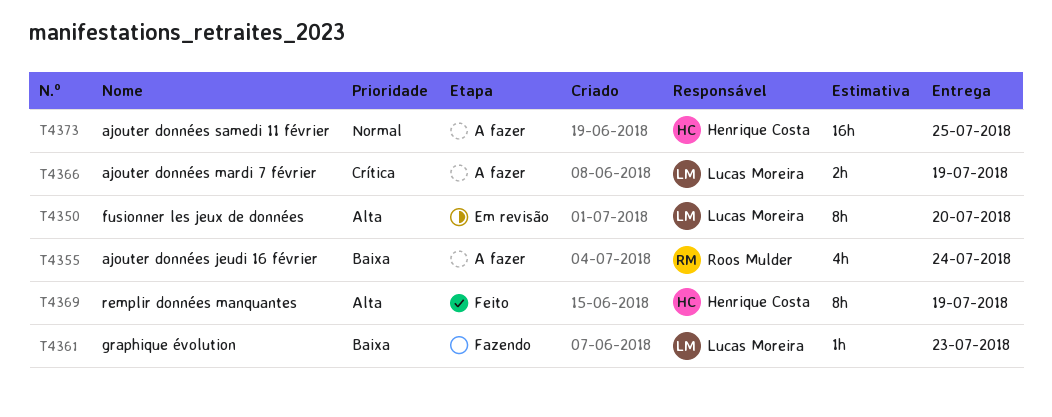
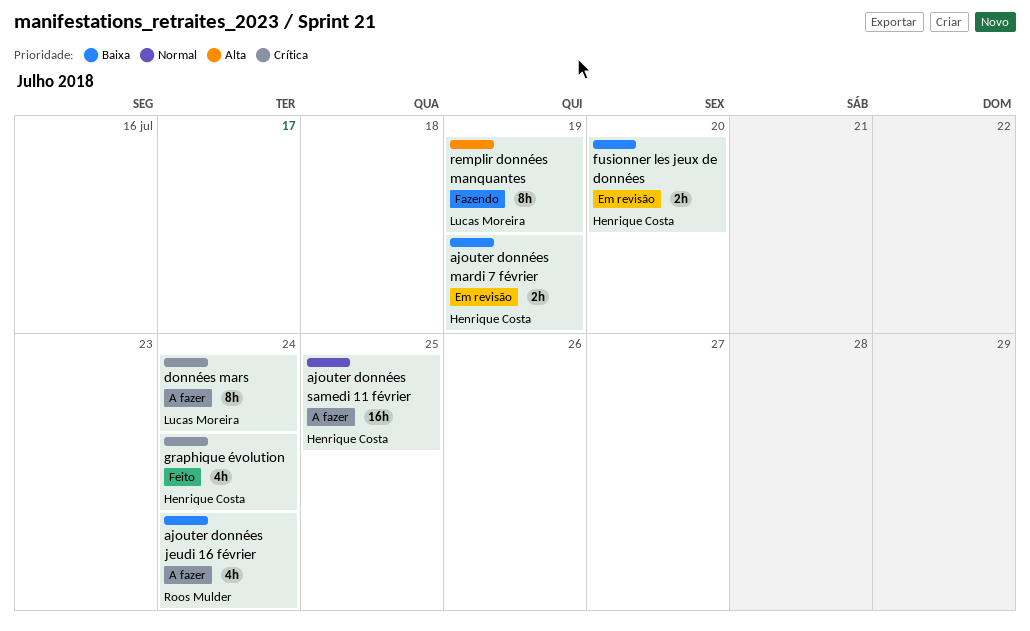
ajouter données mardi 7 février, status: A fazer -> Em revisão
ajouter données mardi 7 février, owner: Lucas Moreira -> Henrique Costa
ajouter données mardi 7 février, priority: Crítica -> Baixa
données mars: none -> present
fusionner les jeux de données, owner: Lucas Moreira -> Henrique Costa
fusionner les jeux de données, priority: Alta -> Baixa
fusionner les jeux de données, estimate: 8h -> 2h
graphique évolution, status: Fazendo -> Feito
graphique évolution, owner: Lucas Moreira -> Henrique Costa
graphique évolution, priority: Baixa -> Crítica
graphique évolution, estimate: 1h -> 4h
graphique évolution, due: Jul 23 -> Jul 24
remplir données manquantes, status: Feito -> Fazendo
remplir données manquantes, owner: Henrique Costa -> Lucas Moreira

